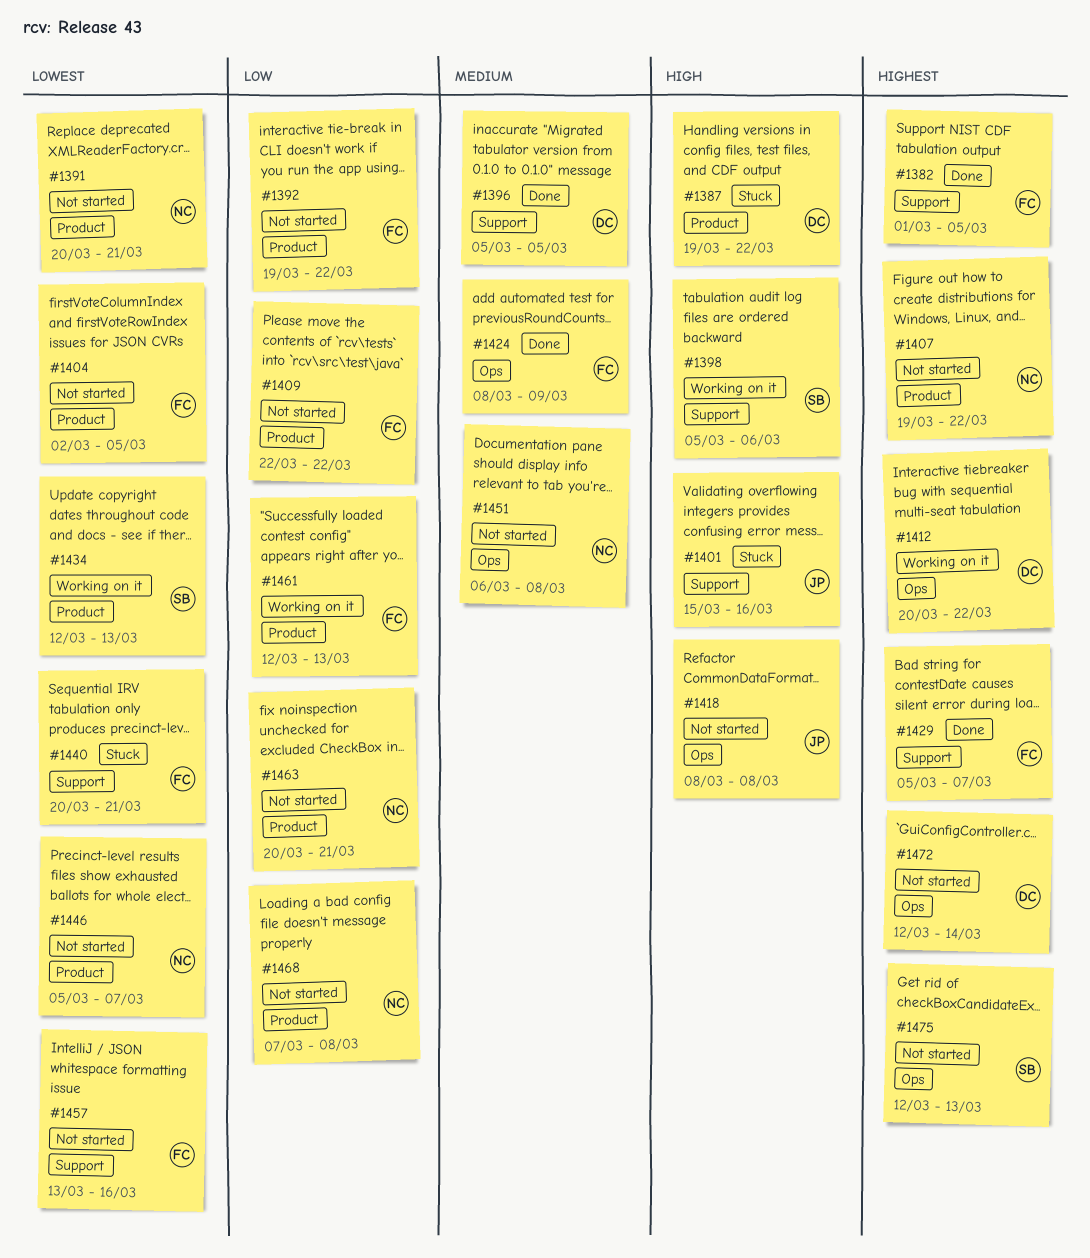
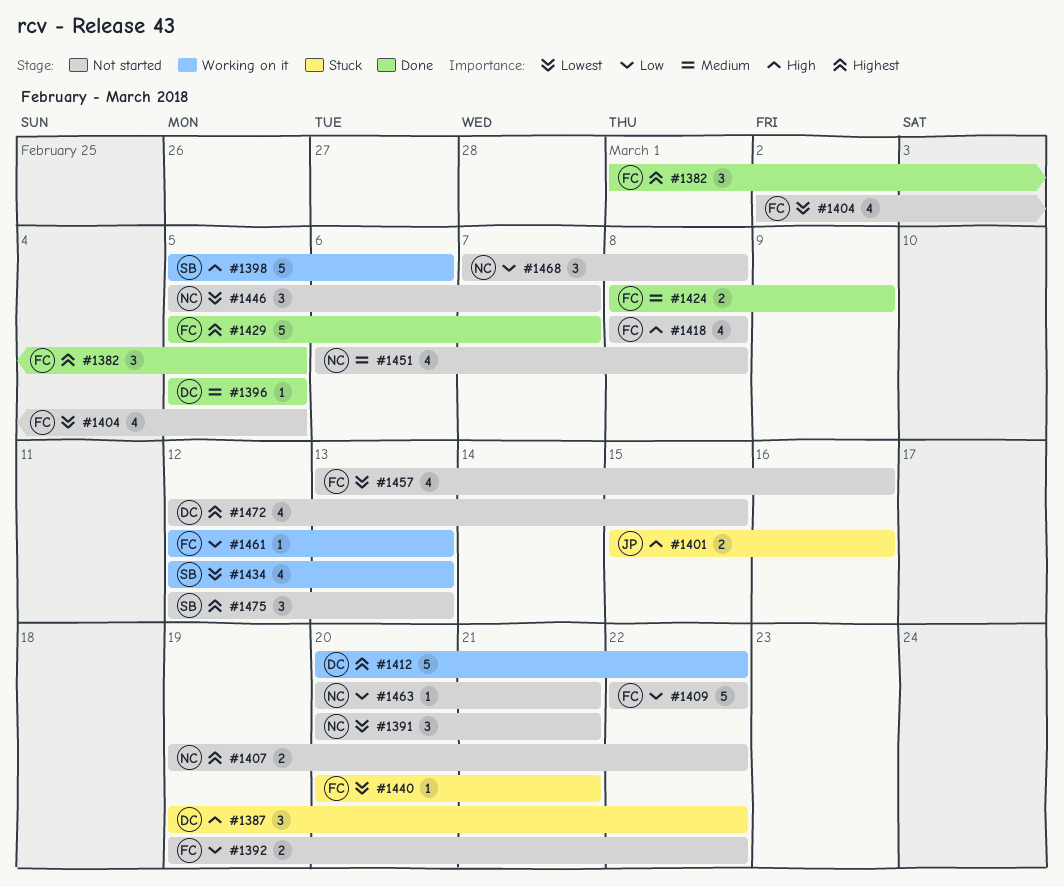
#1418, owner: JP -> FC
#1472, due: Mar 14 -> Mar 15

